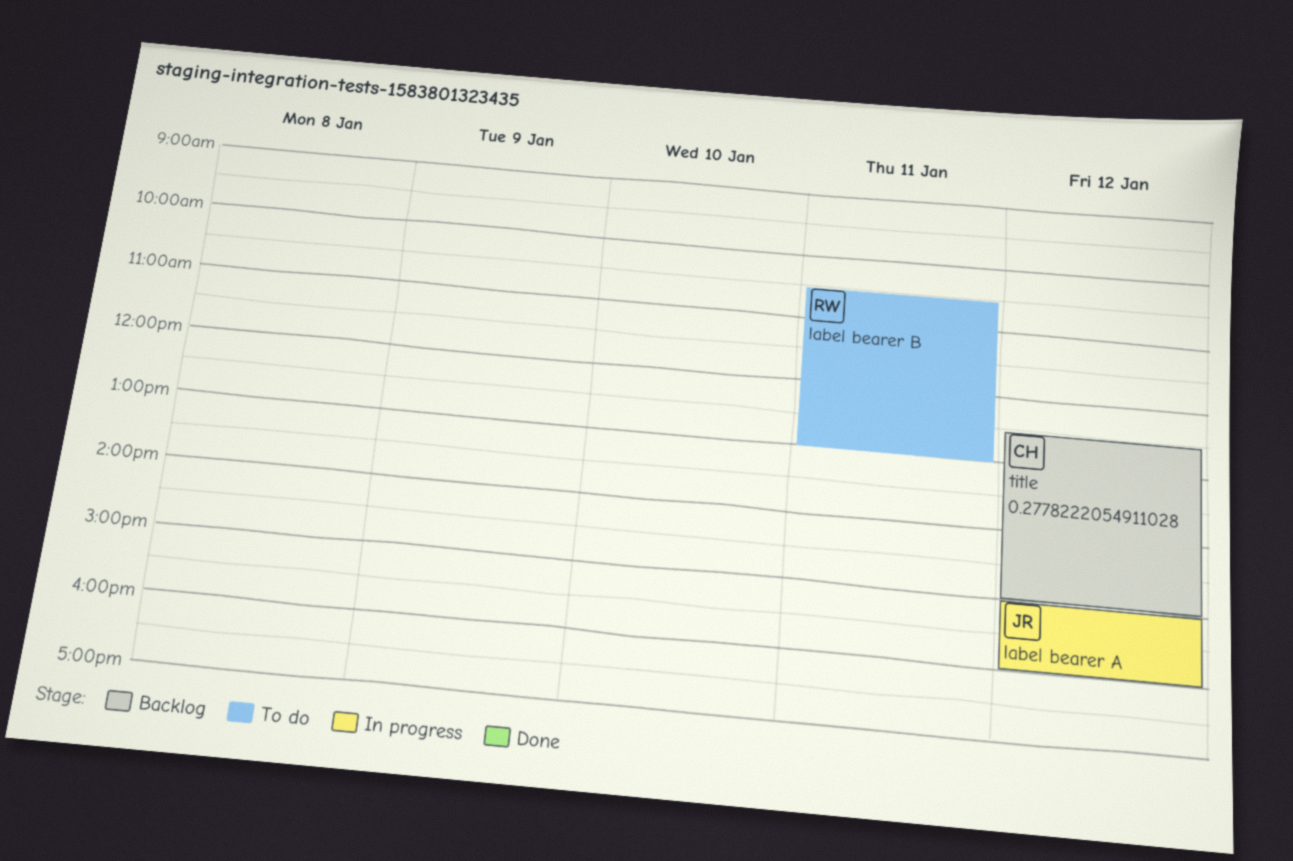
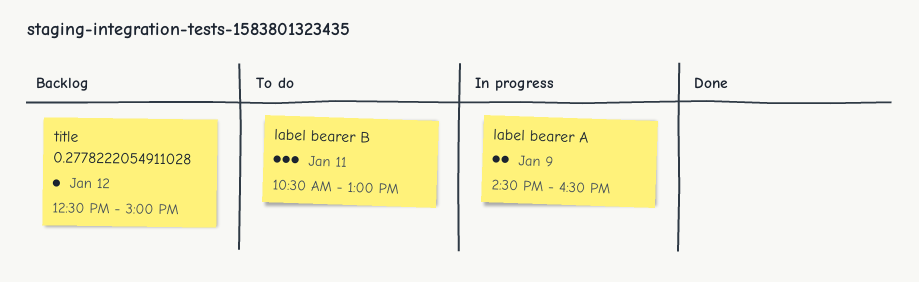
label bearer A, day: Jan 12 -> Jan 9
label bearer A, begins: 15:00 -> 14:30
label bearer A, ends: 16:00 -> 16:30

